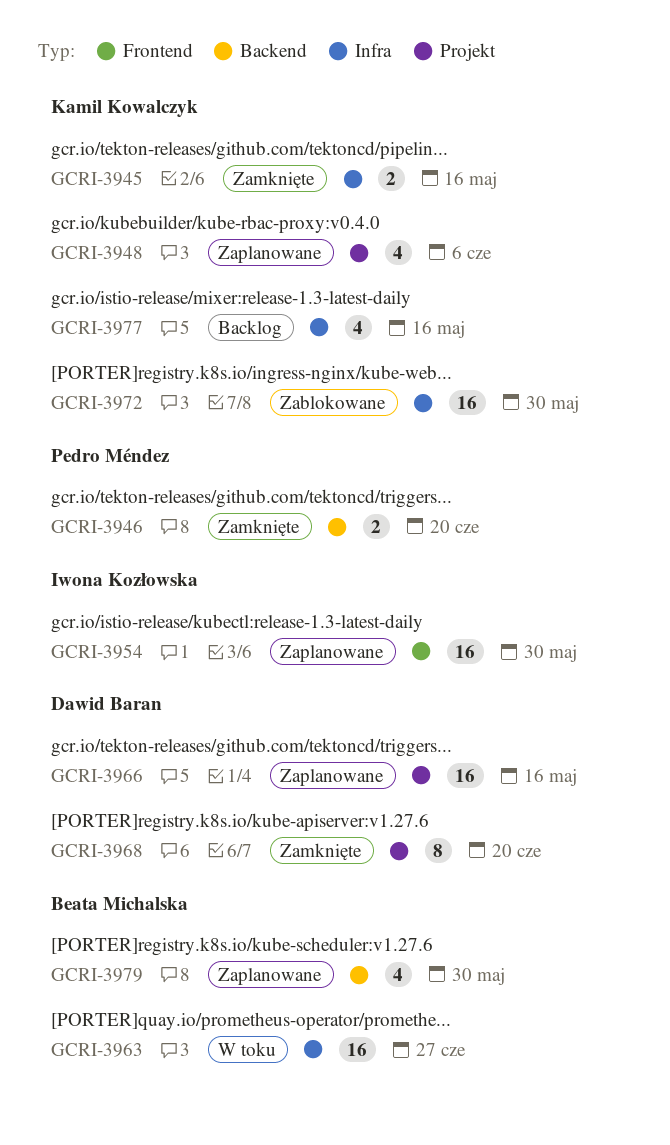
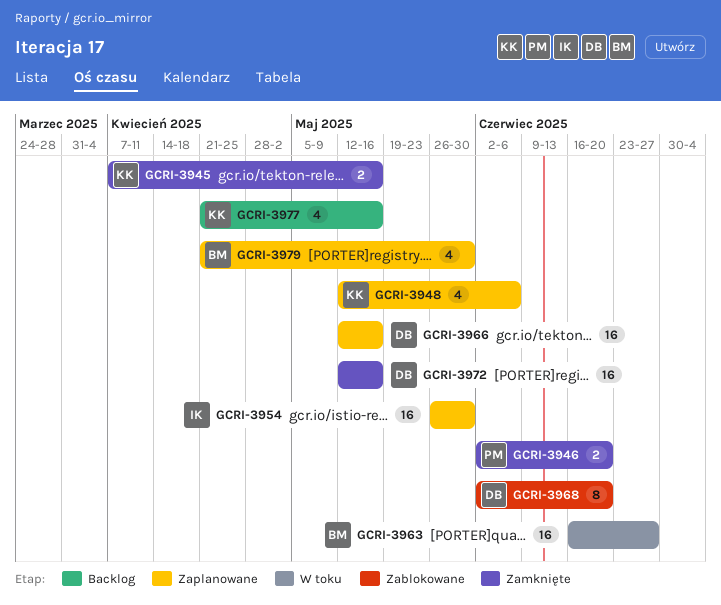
GCRI-3968, status: Zamknięte -> Zablokowane
GCRI-3972, status: Zablokowane -> Zamknięte
GCRI-3972, owner: Kamil Kowalczyk -> Dawid Baran
GCRI-3972, due: May 30 -> May 16

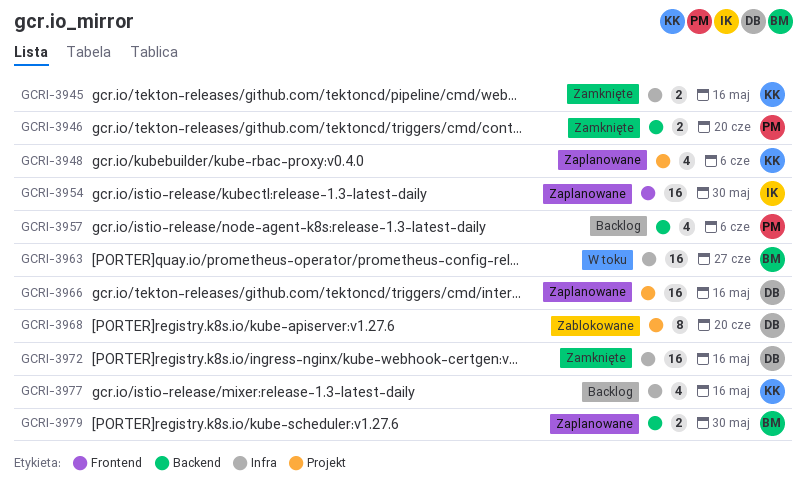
GCRI-3957: none -> present
GCRI-3979, estimate: 4 -> 2

